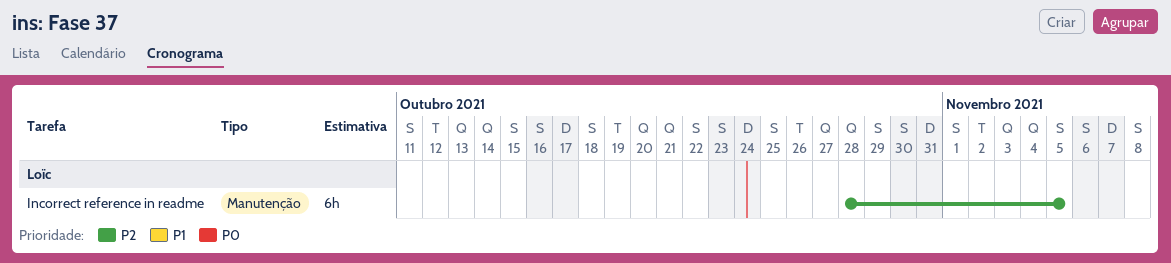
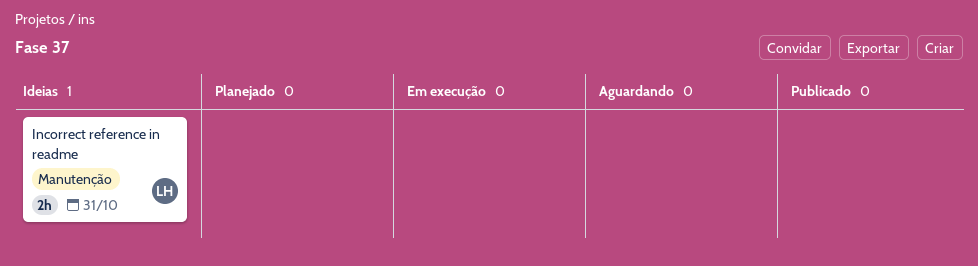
Incorrect reference in readme, estimate: 6h -> 2h
Incorrect reference in readme, due: Nov 5 -> Oct 31

